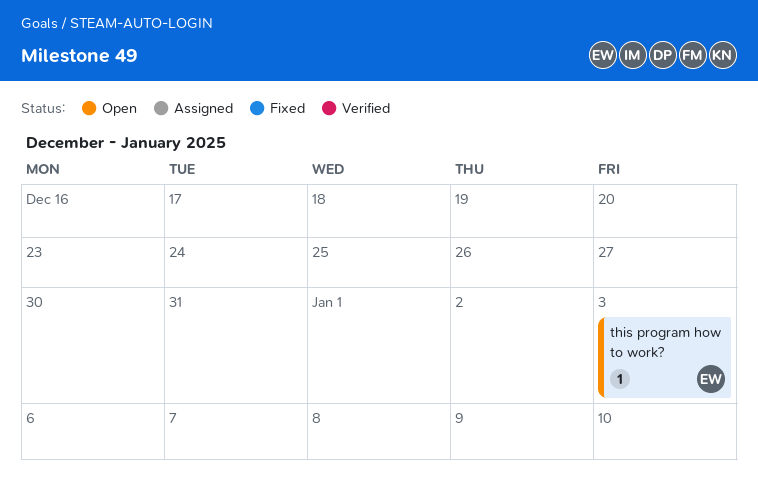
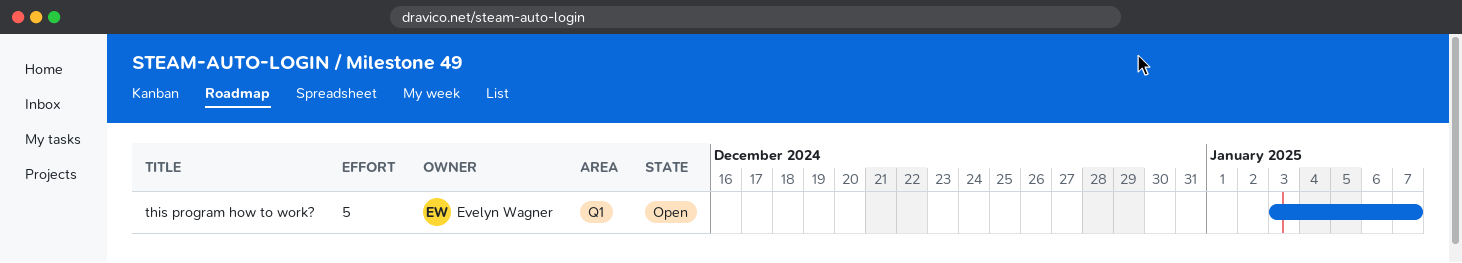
this program how to work?, estimate: 1 -> 5
this program how to work?, due: Jan 3 -> Jan 7

